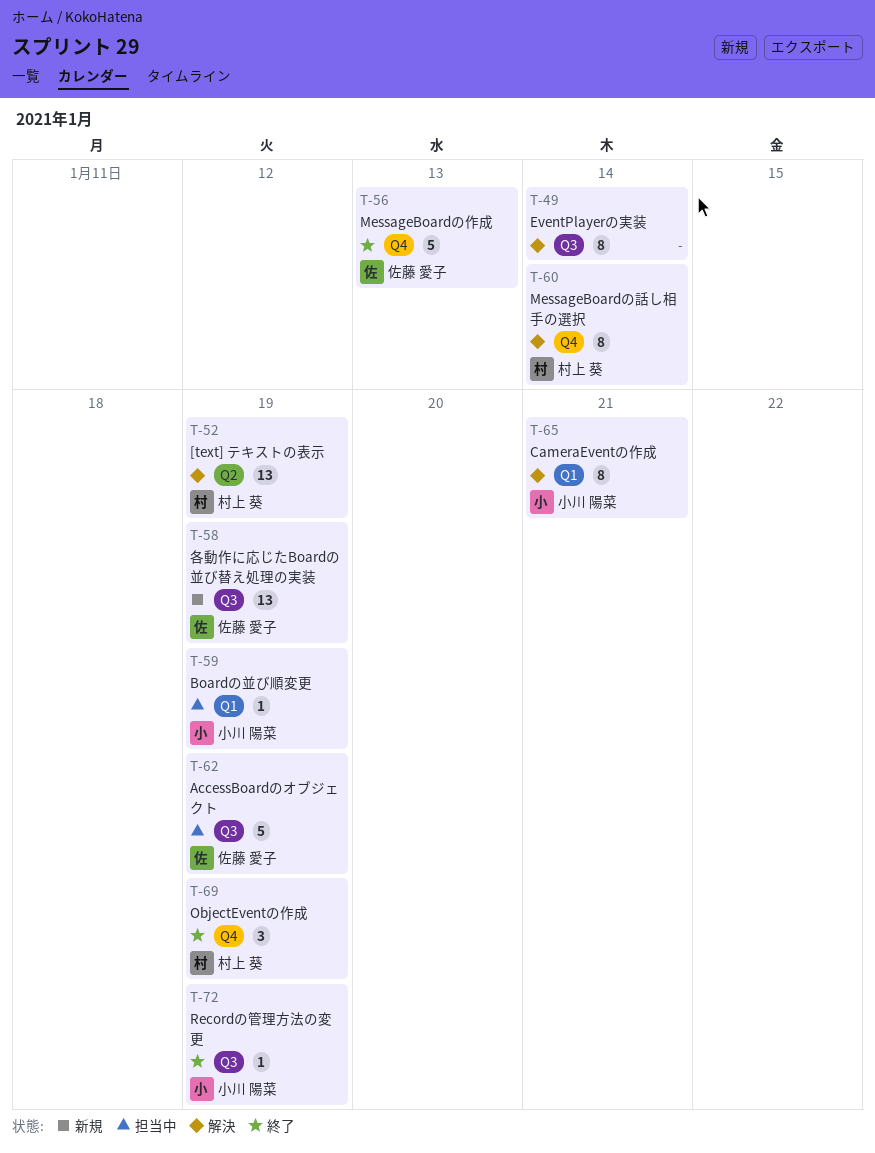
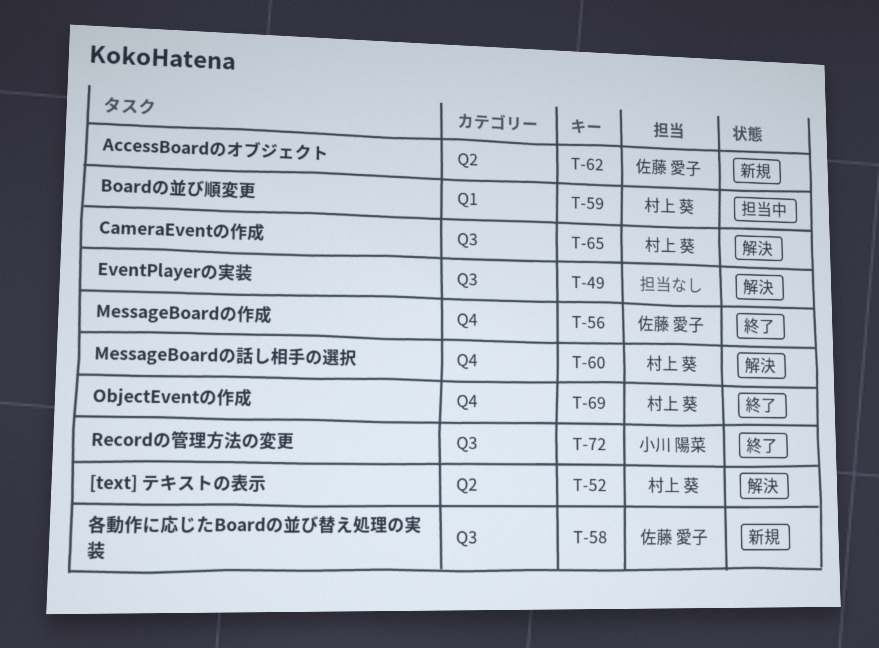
T-59, owner: 小川 陽菜 -> 村上 葵
T-62, status: 担当中 -> 新規
T-62, label: Q3 -> Q2
T-65, owner: 小川 陽菜 -> 村上 葵
T-65, label: Q1 -> Q3

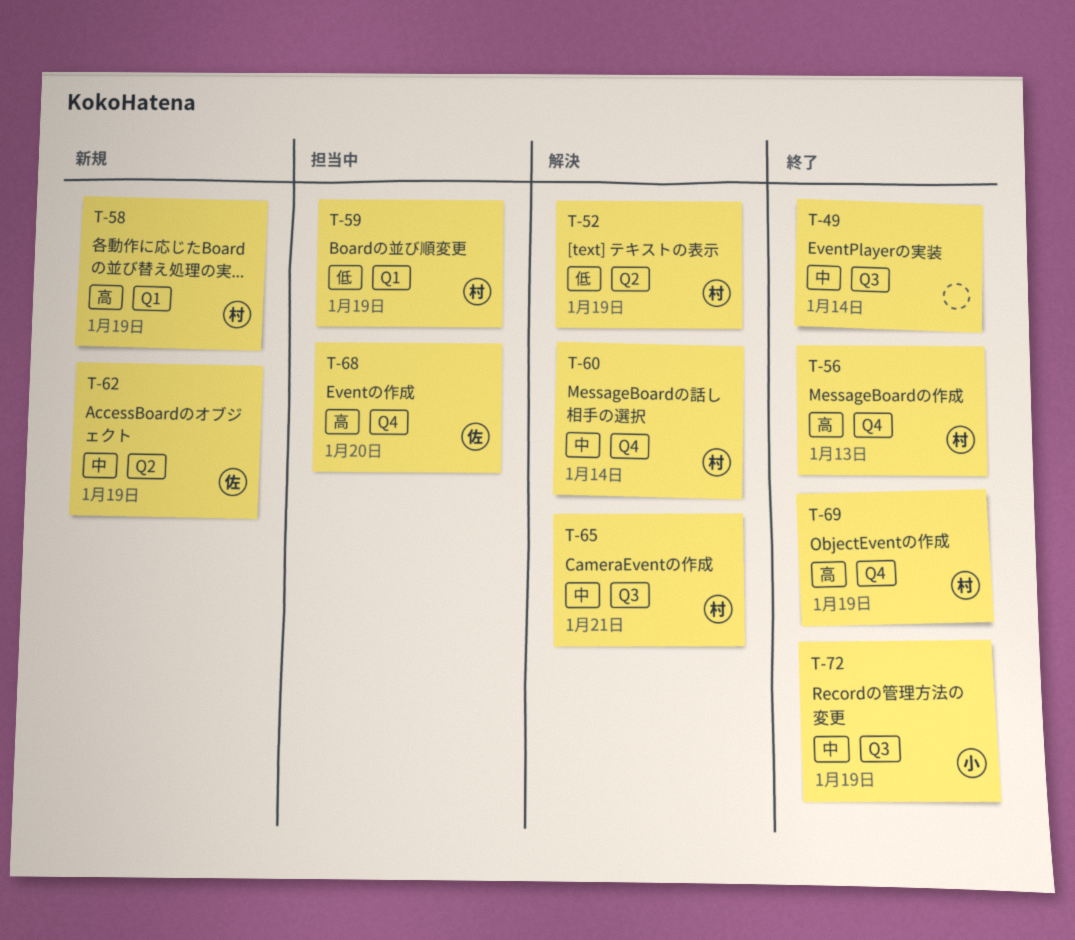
T-49, status: 解決 -> 終了
T-56, owner: 佐藤 愛子 -> 村上 葵
T-58, owner: 佐藤 愛子 -> 村上 葵
T-58, label: Q3 -> Q1
T-68: none -> present

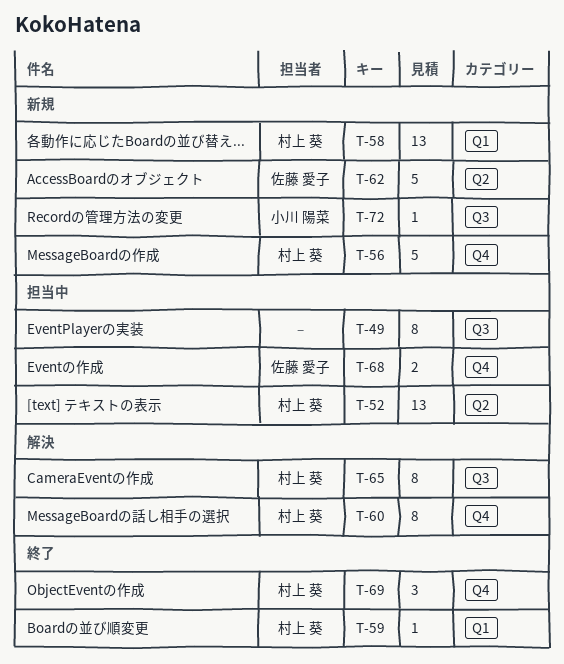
T-49, status: 終了 -> 担当中
T-52, status: 解決 -> 担当中
T-56, status: 終了 -> 新規
T-59, status: 担当中 -> 終了
T-72, status: 終了 -> 新規

